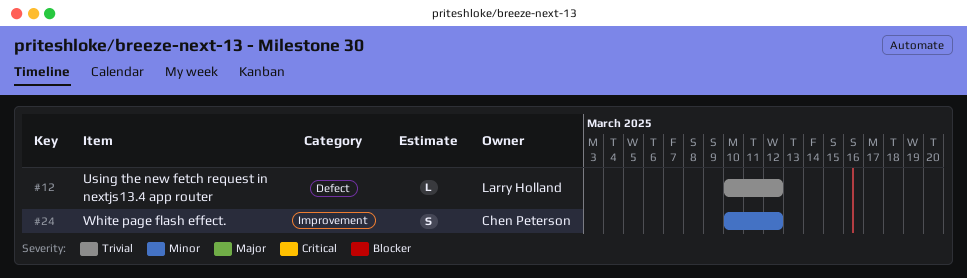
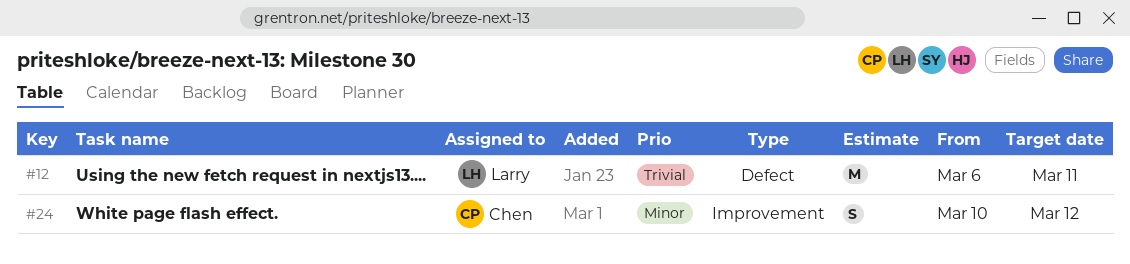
#12, estimate: L -> M
#12, start: Mar 10 -> Mar 6
#12, due: Mar 12 -> Mar 11

